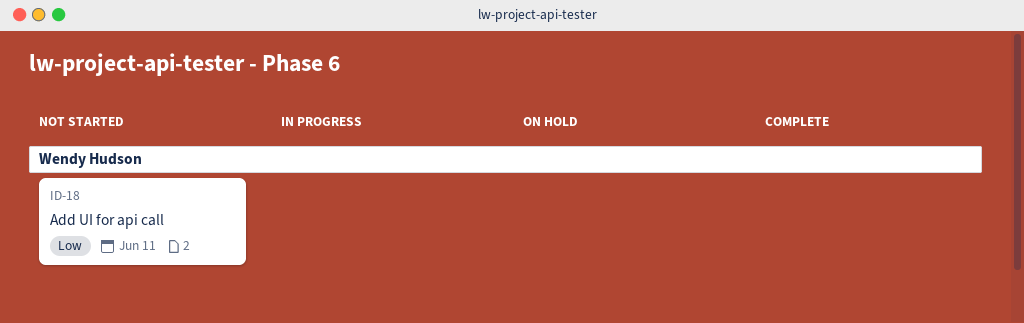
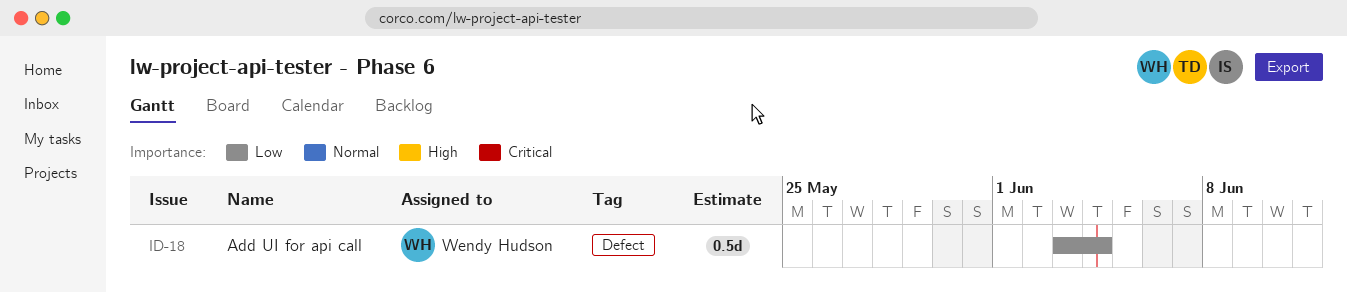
ID-18, due: Jun 11 -> Jun 4

